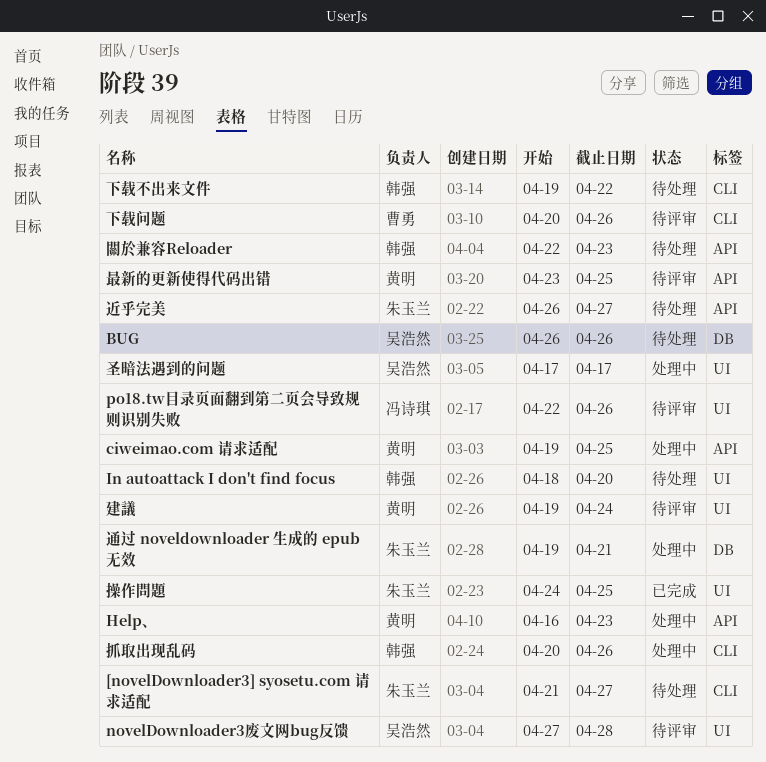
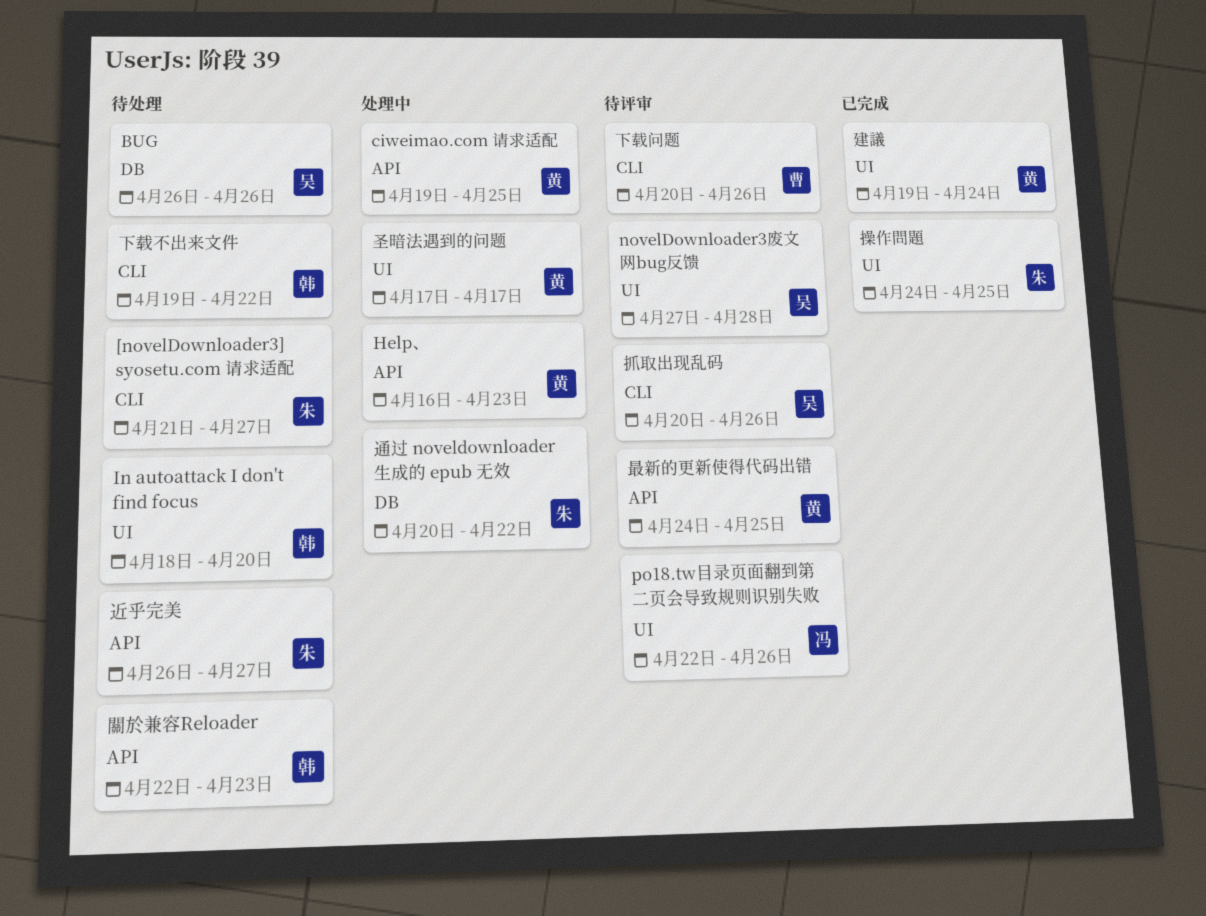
圣暗法遇到的问题, owner: 吴浩然 -> 黄明
建議, status: 待评审 -> 已完成
抓取出现乱码, status: 处理中 -> 待评审
抓取出现乱码, owner: 韩强 -> 吴浩然
最新的更新使得代码出错, start: Apr 23 -> Apr 24
通过 noveldownloader 生成的 epub 无效, start: Apr 19 -> Apr 20
通过 noveldownloader 生成的 epub 无效, due: Apr 21 -> Apr 22

